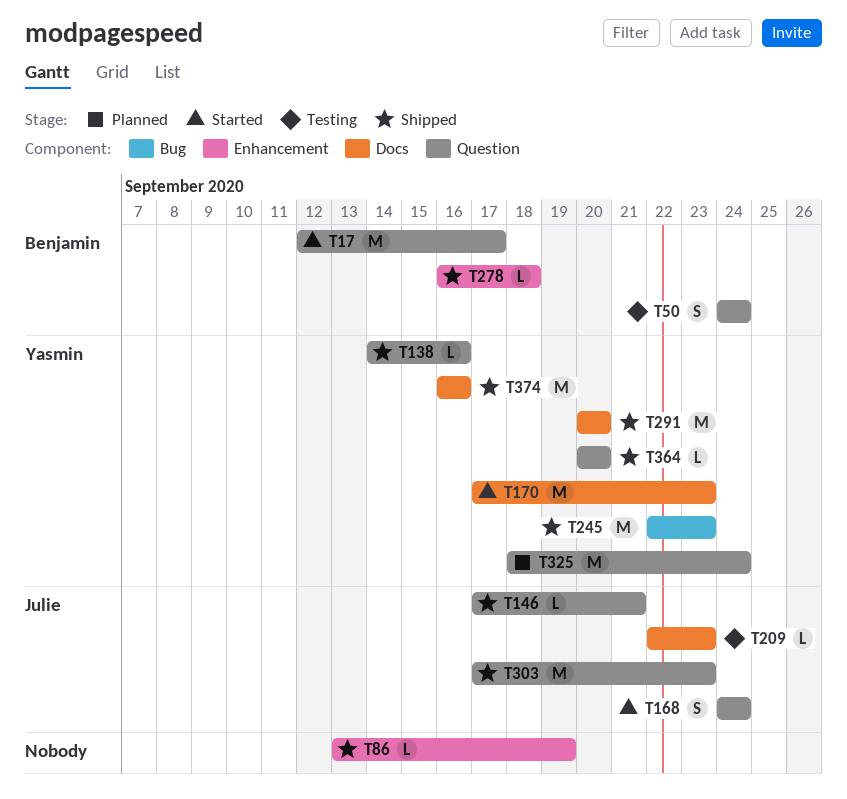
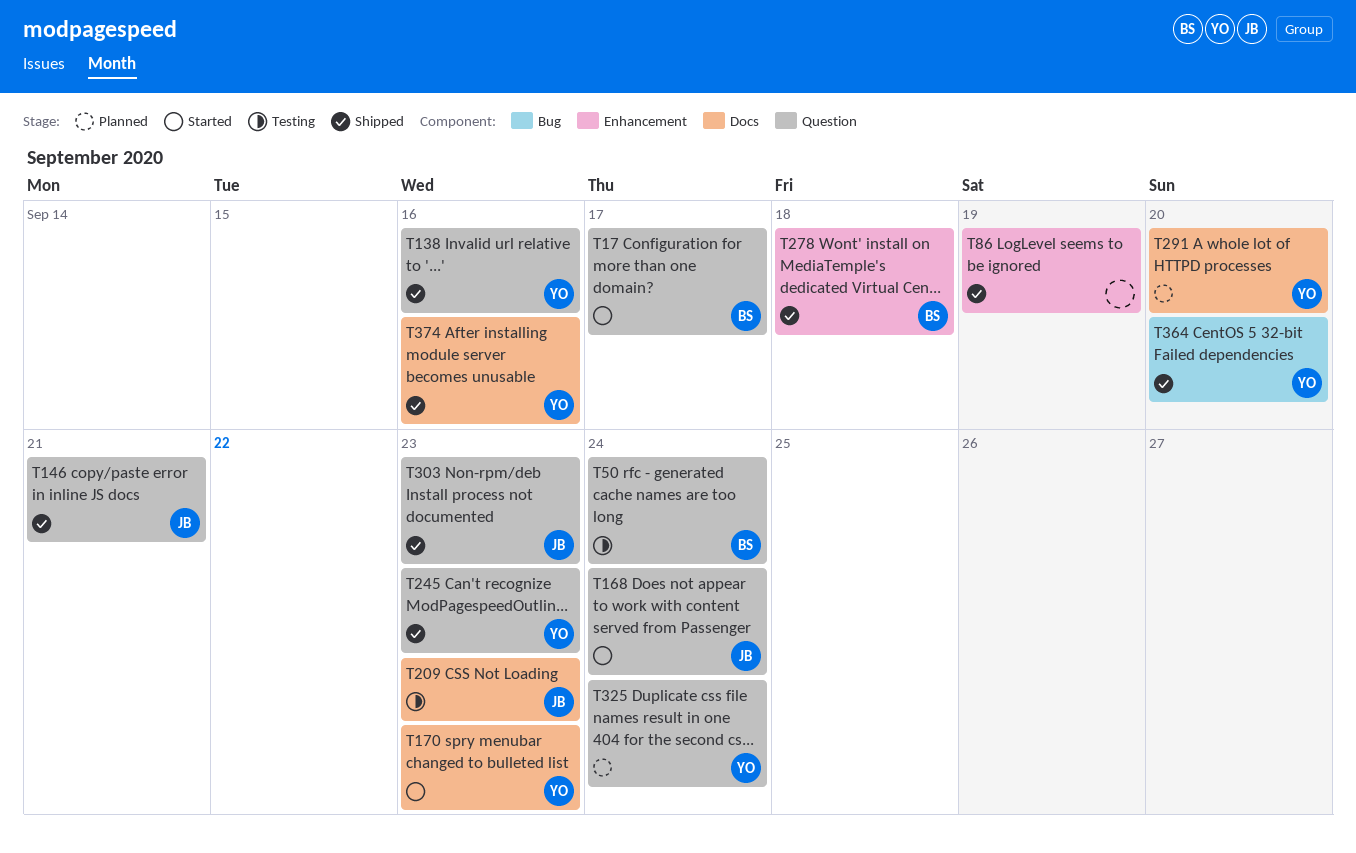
T245, label: Bug -> Question
T291, status: Shipped -> Planned
T364, label: Question -> Bug

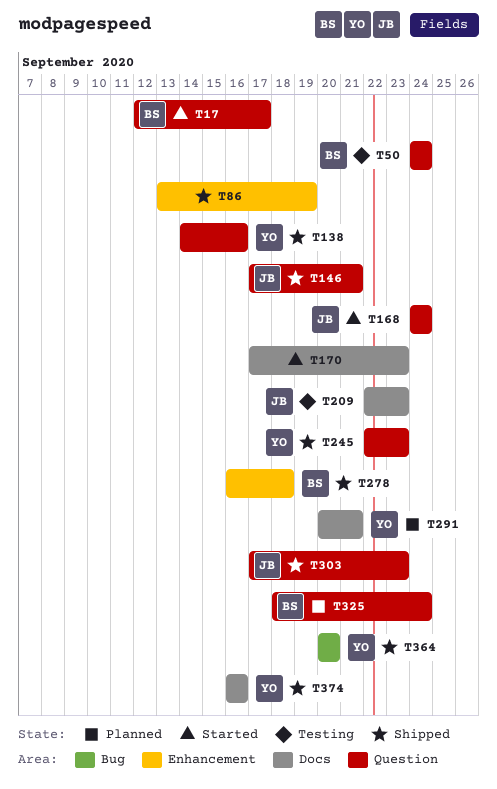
T170, owner: YO -> none
T291, due: Sep 20 -> Sep 21
T325, owner: YO -> BS

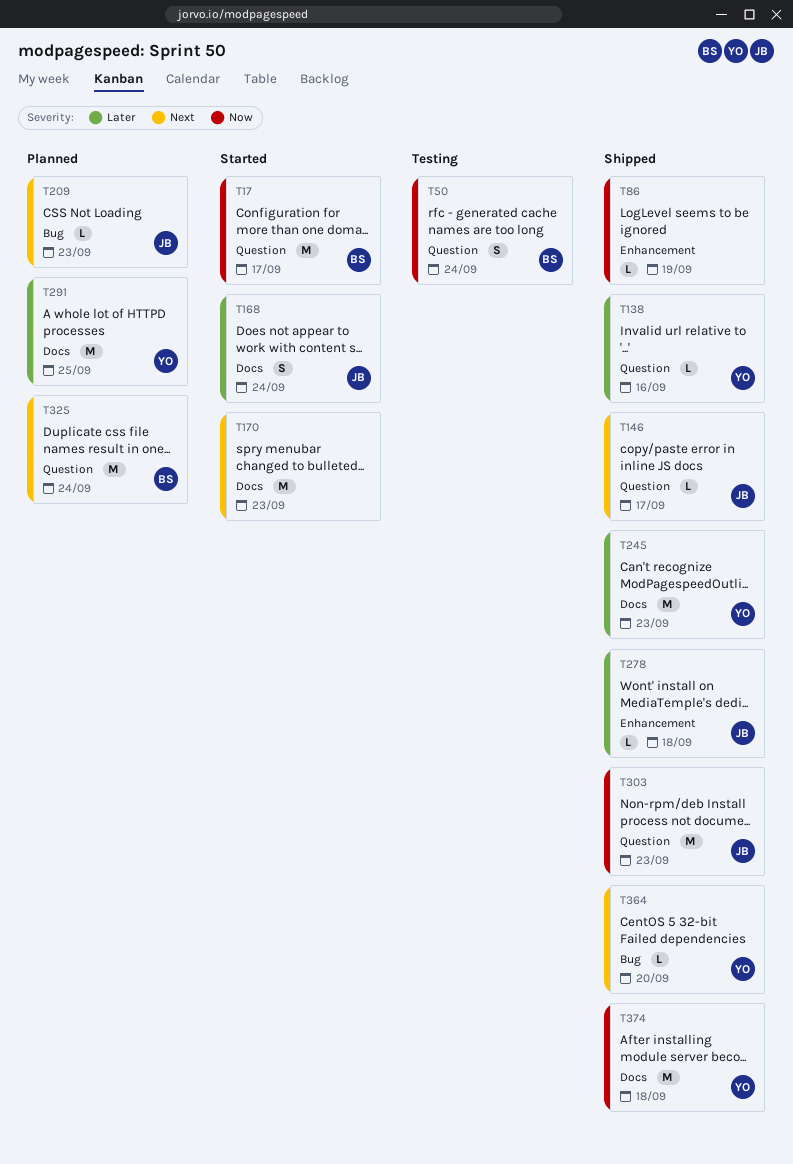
T146, due: Sep 21 -> Sep 17
T168, label: Question -> Docs
T209, status: Testing -> Planned
T209, label: Docs -> Bug
T245, label: Question -> Docs
T278, owner: BS -> JB
T291, due: Sep 21 -> Sep 25
T374, due: Sep 16 -> Sep 18

